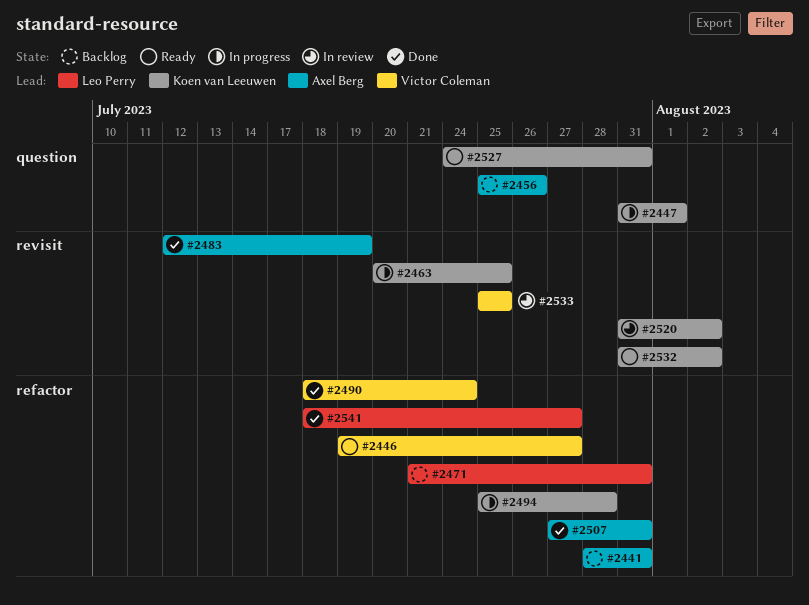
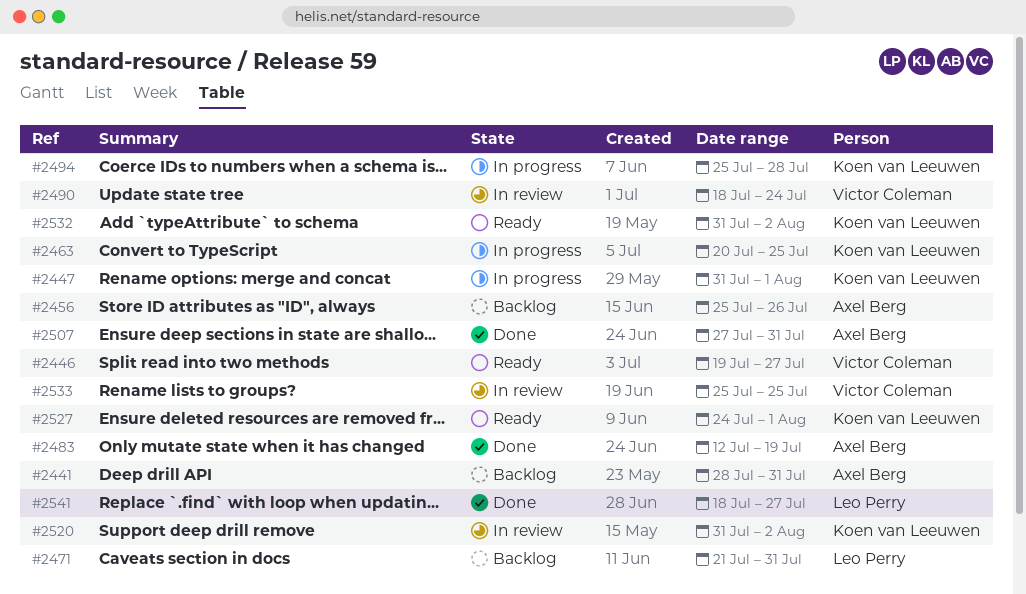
#2490, status: Done -> In review
#2527, due: Jul 31 -> Aug 1

